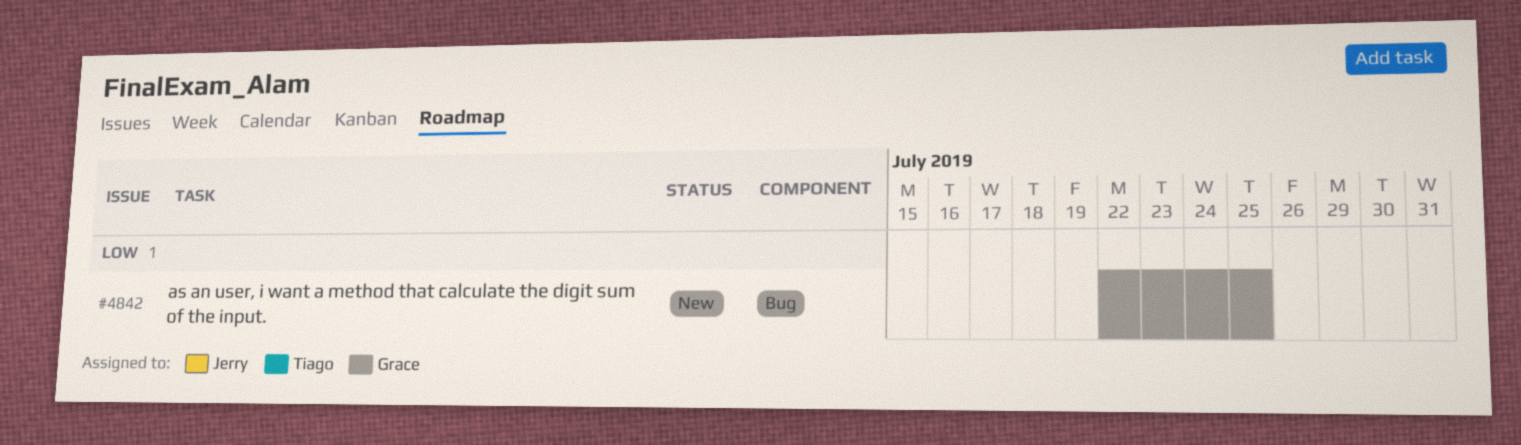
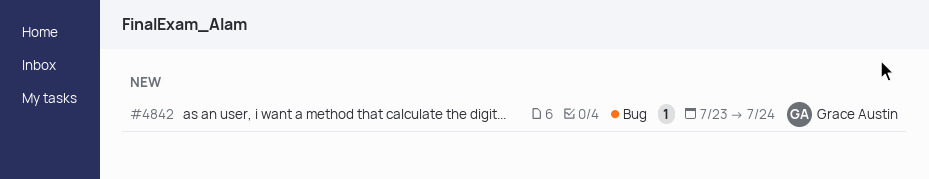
#4842, start: Jul 22 -> Jul 23
#4842, due: Jul 25 -> Jul 24

